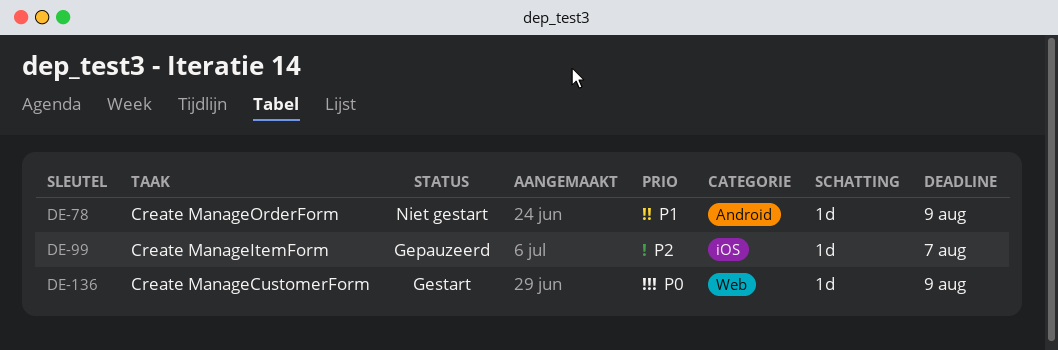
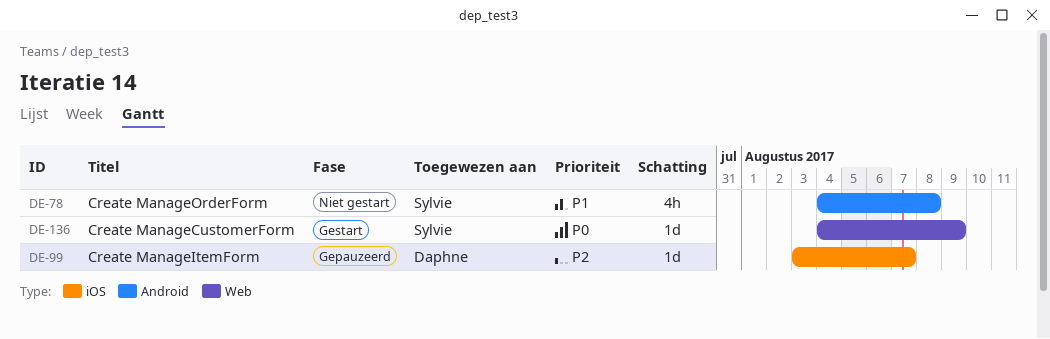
DE-78, estimate: 1d -> 4h
DE-78, due: Aug 9 -> Aug 8

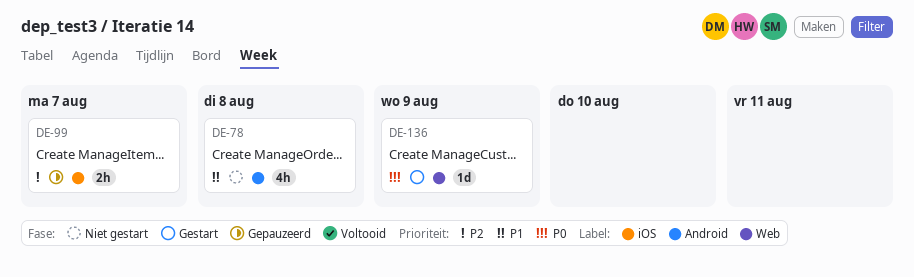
DE-99, estimate: 1d -> 2h

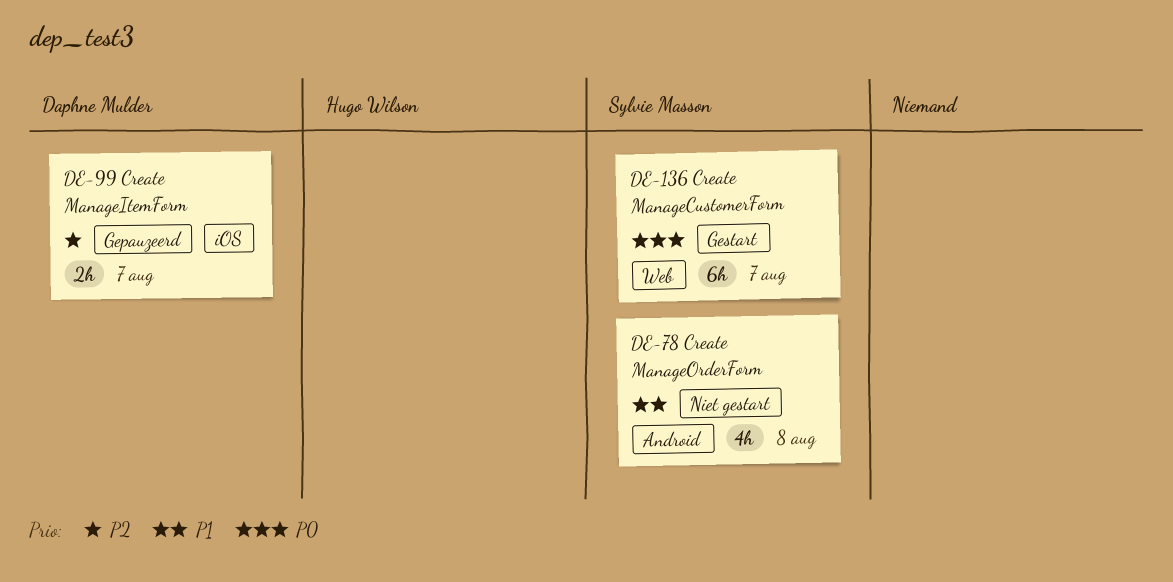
DE-136, estimate: 1d -> 6h
DE-136, due: Aug 9 -> Aug 7

